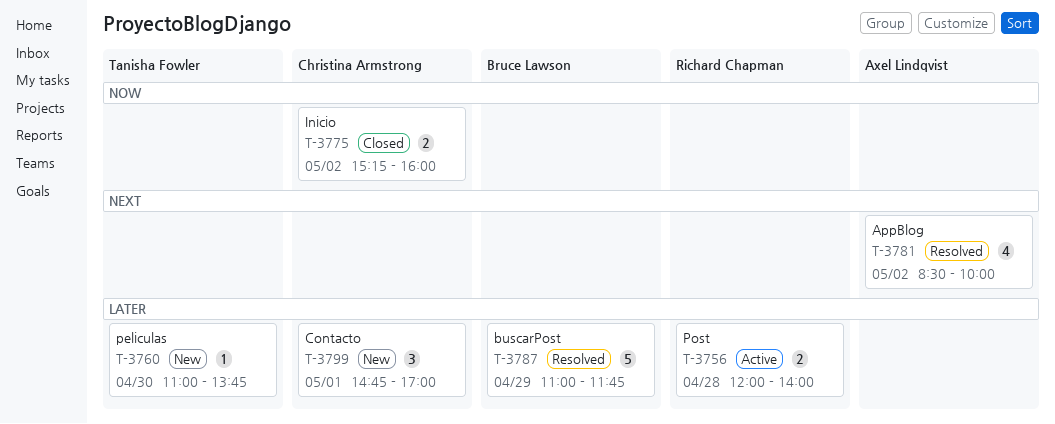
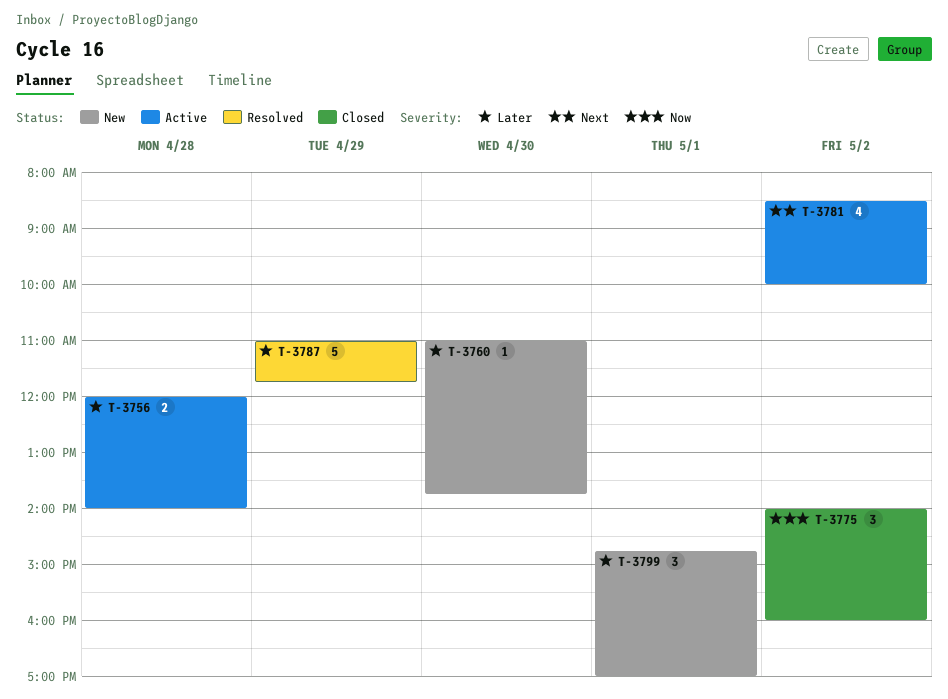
T-3775, estimate: 2 -> 3
T-3775, begins: 15:15 -> 14:00
T-3781, status: Resolved -> Active

